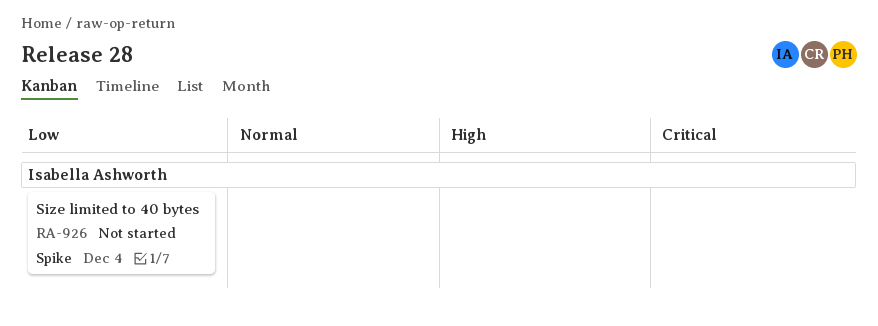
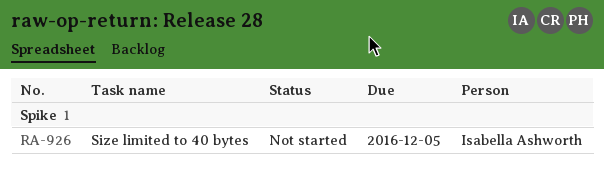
RA-926, due: Dec 4 -> Dec 5

